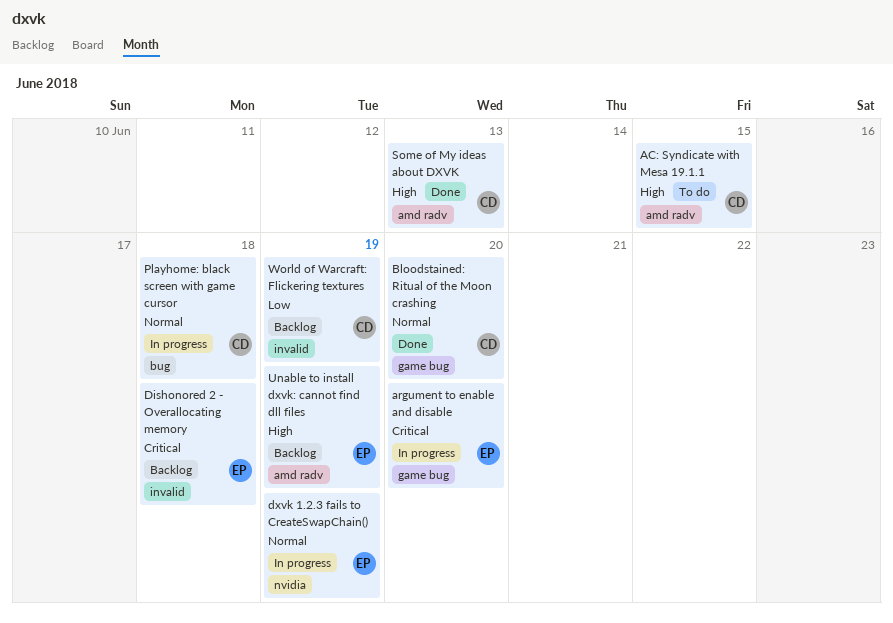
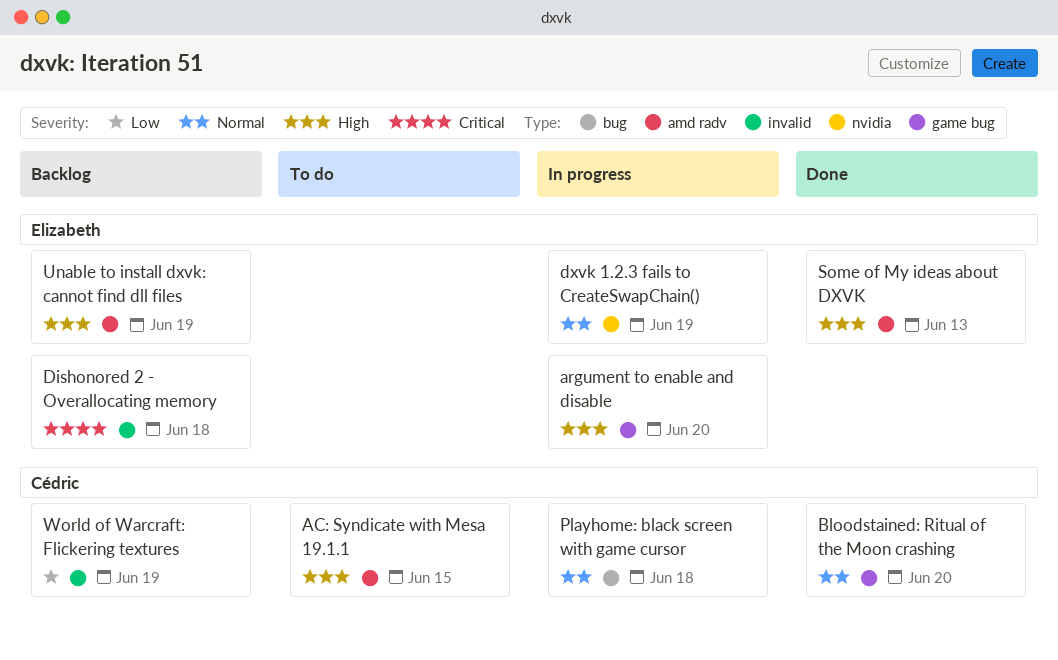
argument to enable and disable, priority: Critical -> High
Some of My ideas about DXVK, owner: Cédric -> Elizabeth

